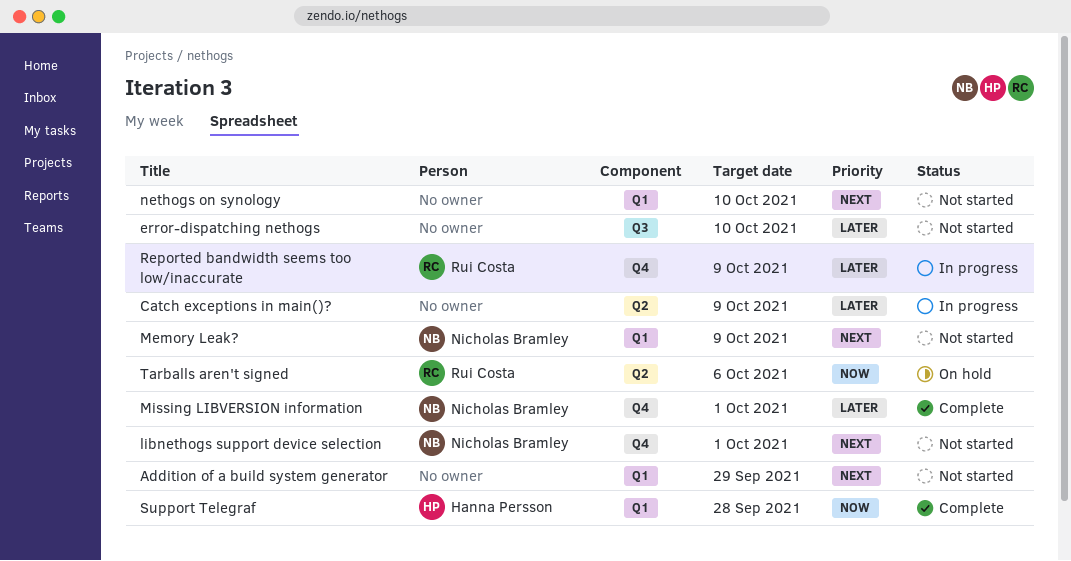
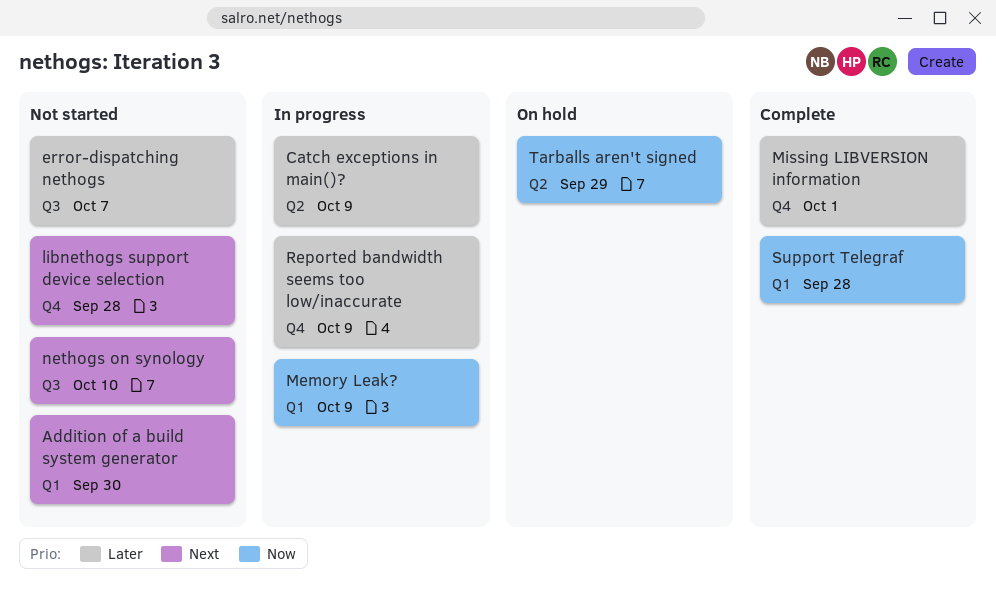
Addition of a build system generator, due: Sep 29 -> Sep 30
error-dispatching nethogs, due: Oct 10 -> Oct 7
libnethogs support device selection, due: Oct 1 -> Sep 28
Memory Leak?, status: Not started -> In progress
Memory Leak?, priority: Next -> Now
nethogs on synology, label: Q1 -> Q3
Tarballs aren't signed, due: Oct 6 -> Sep 29

